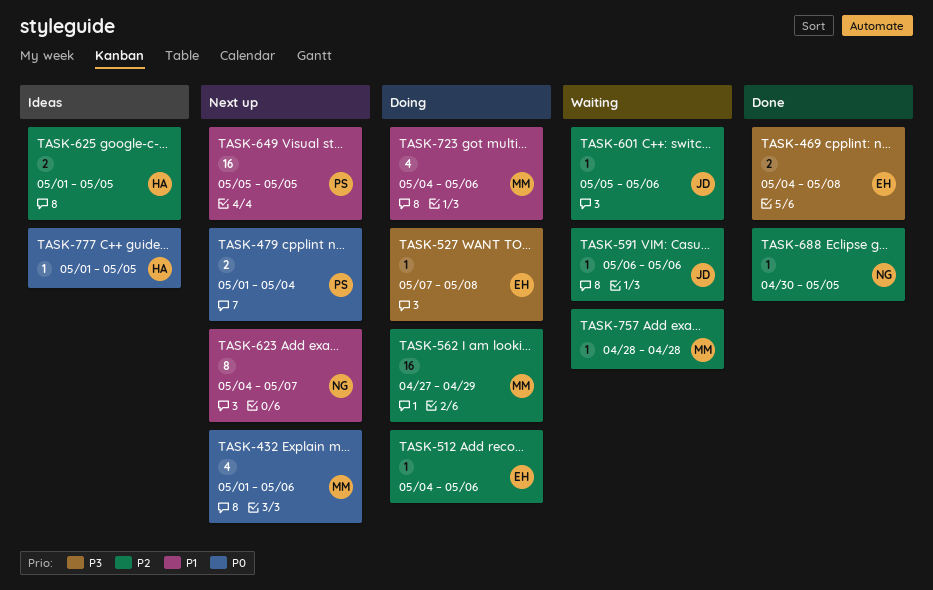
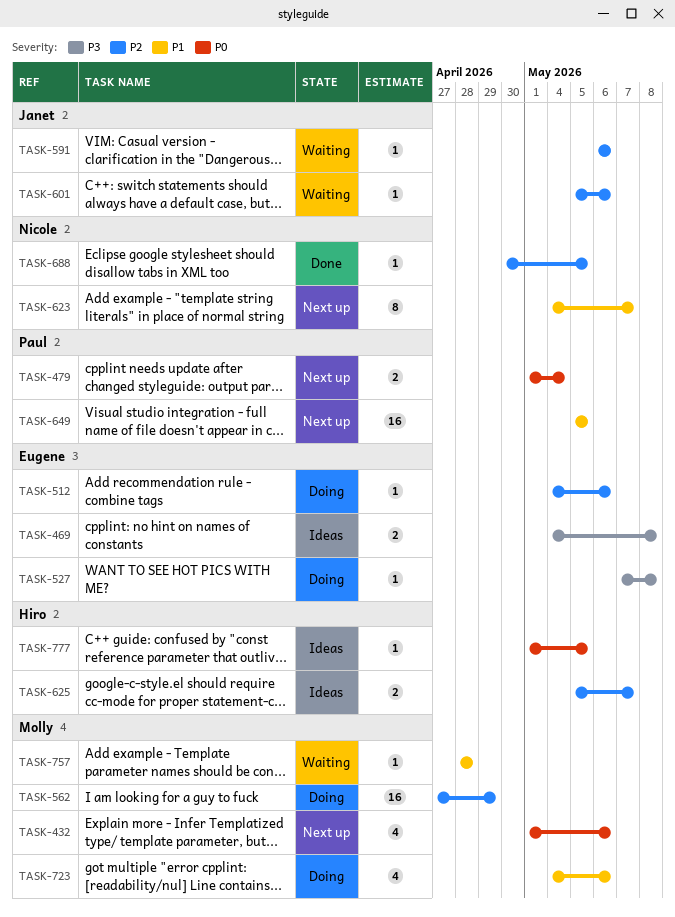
TASK-469, status: Done -> Ideas
TASK-625, start: May 1 -> May 5
TASK-625, due: May 5 -> May 7
TASK-757, priority: P2 -> P1

